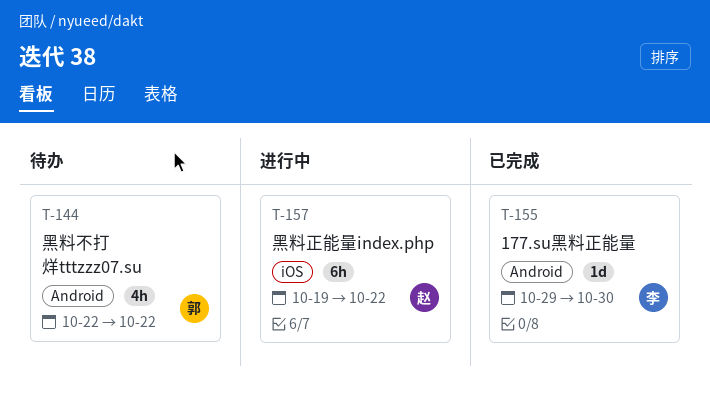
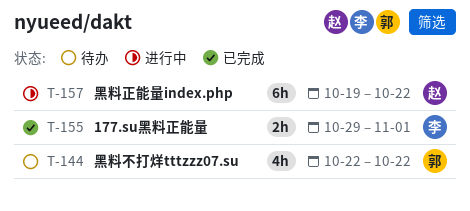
T-155, estimate: 1d -> 2h
T-155, due: Oct 30 -> Nov 1

